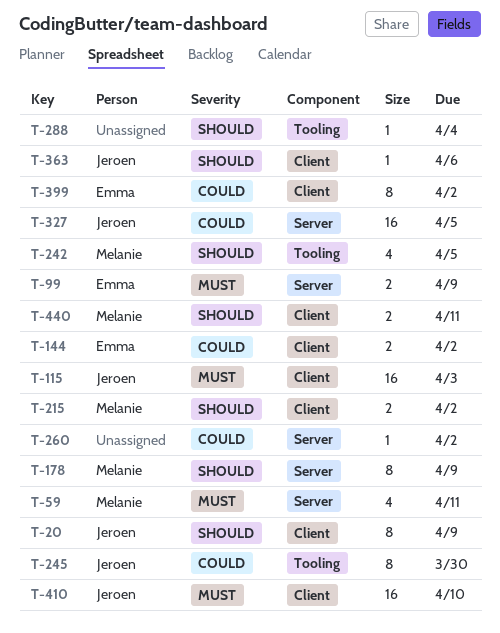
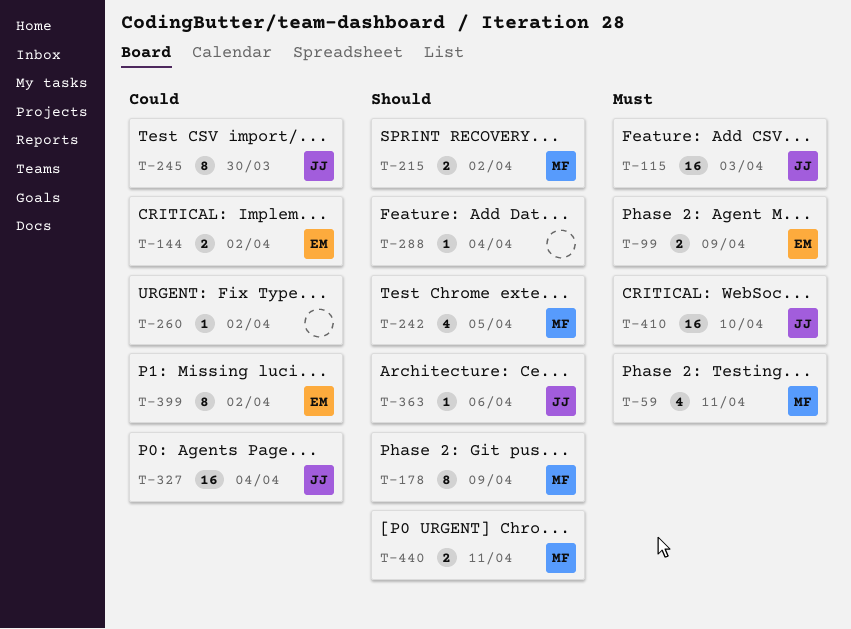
T-20: present -> none
T-327, due: Apr 5 -> Apr 4

